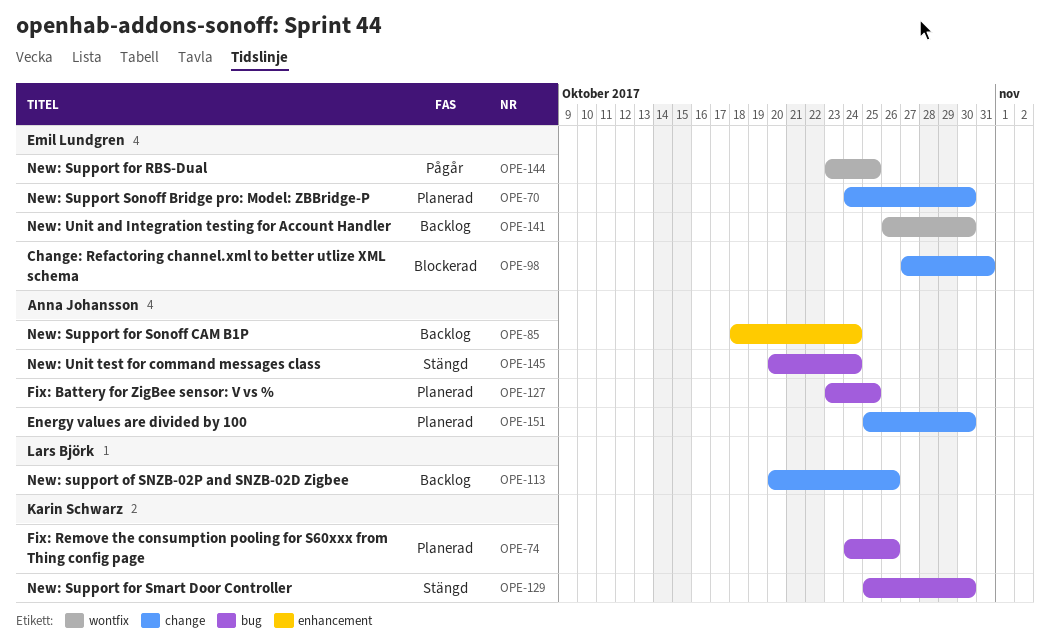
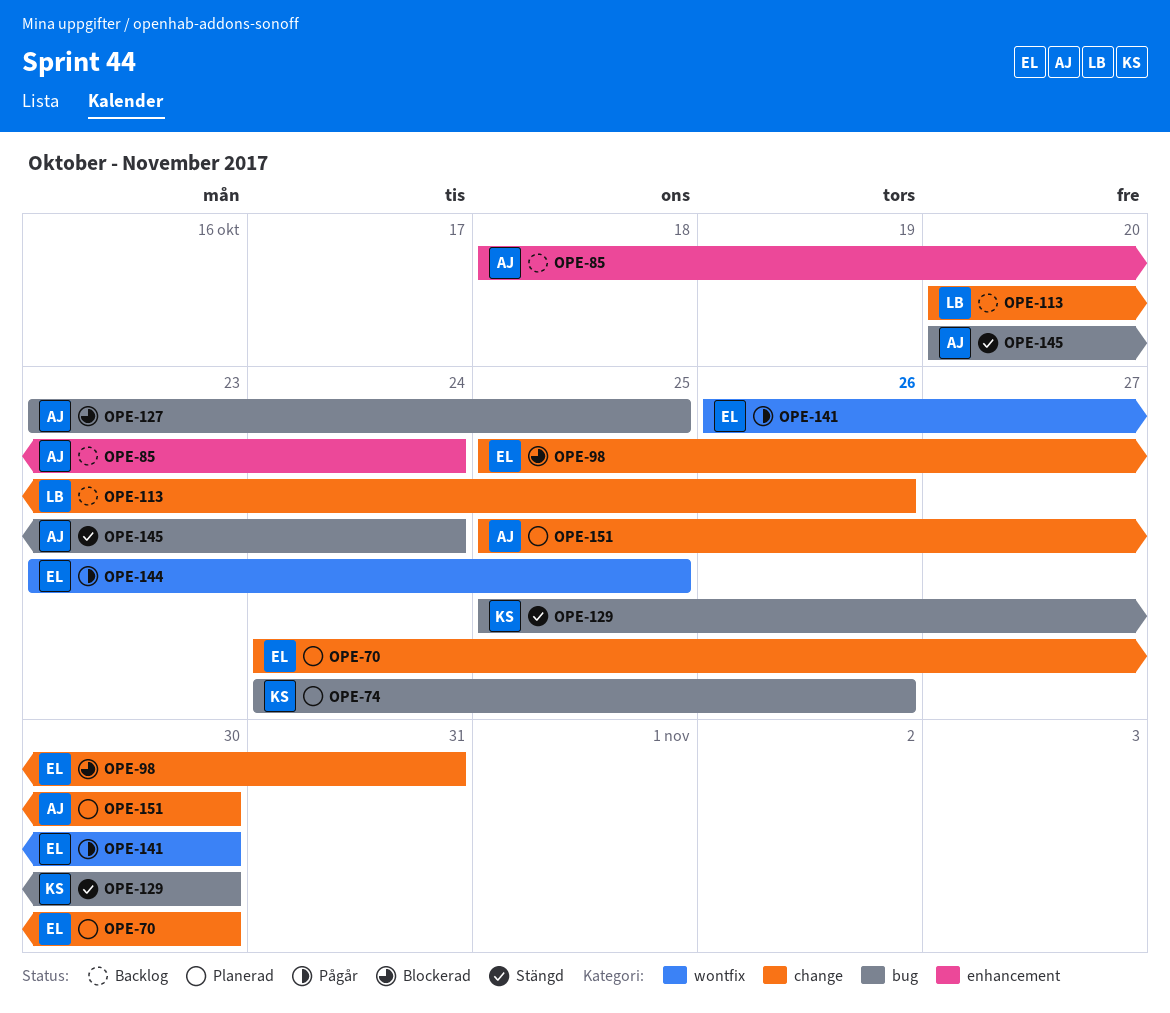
OPE-98, start: Oct 27 -> Oct 25
OPE-127, status: Planerad -> Blockerad
OPE-141, status: Backlog -> Pågår

